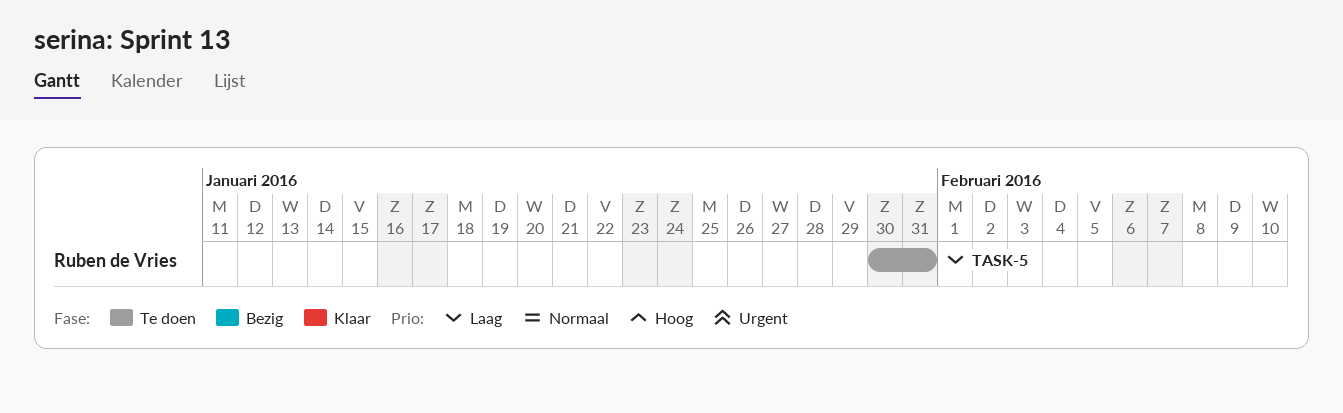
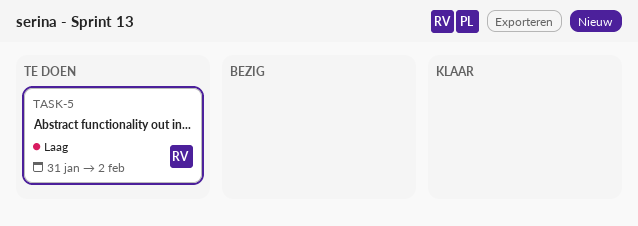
TASK-5, start: Jan 30 -> Jan 31
TASK-5, due: Jan 31 -> Feb 2

